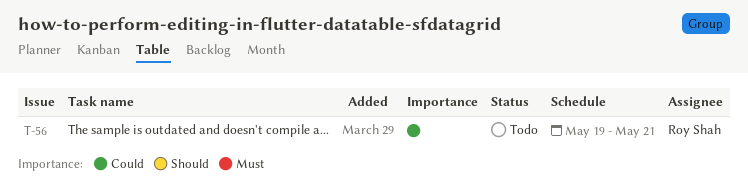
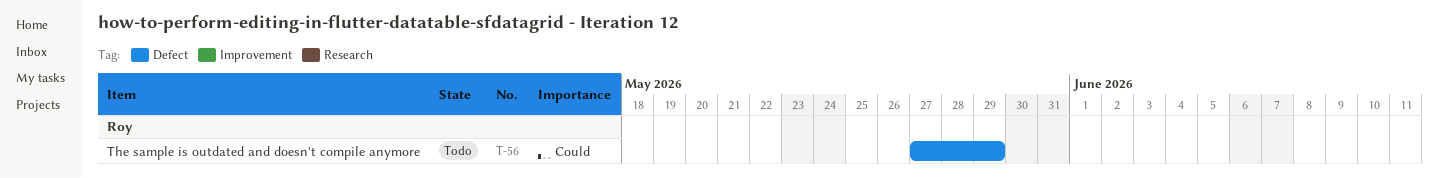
T-56, start: May 19 -> May 27
T-56, due: May 21 -> May 29

